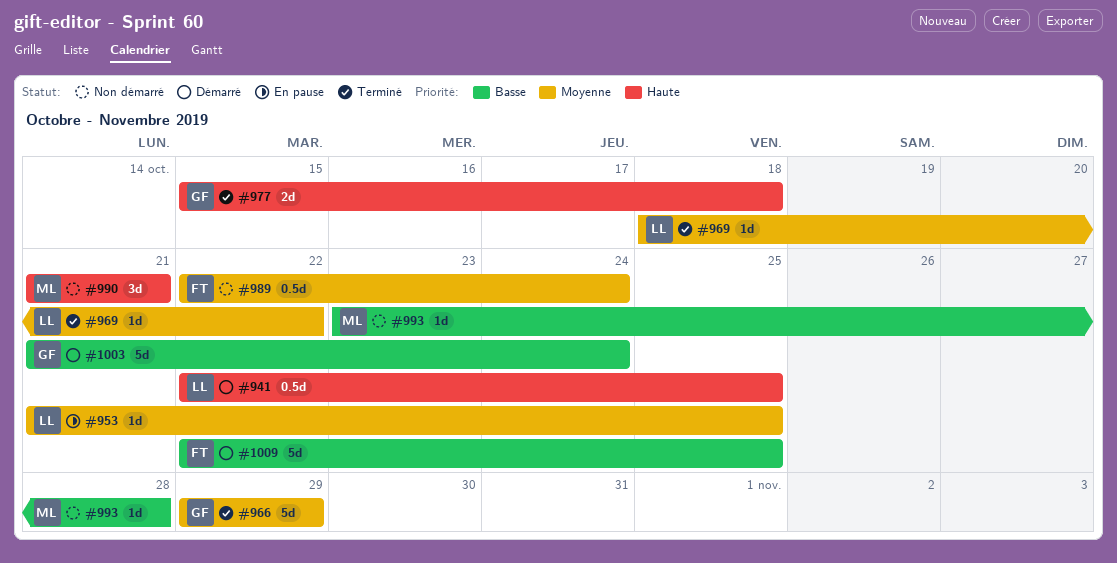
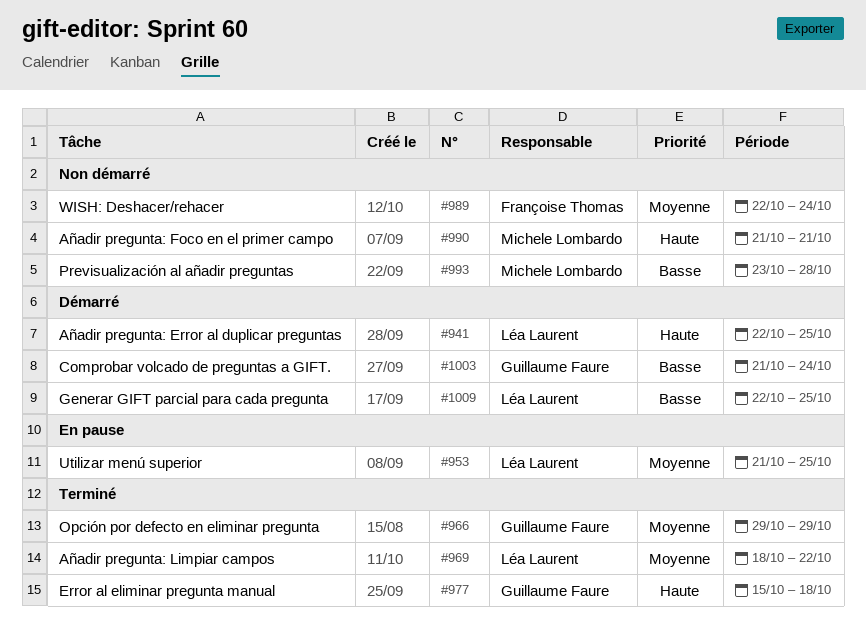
#1009, owner: Françoise Thomas -> Léa Laurent

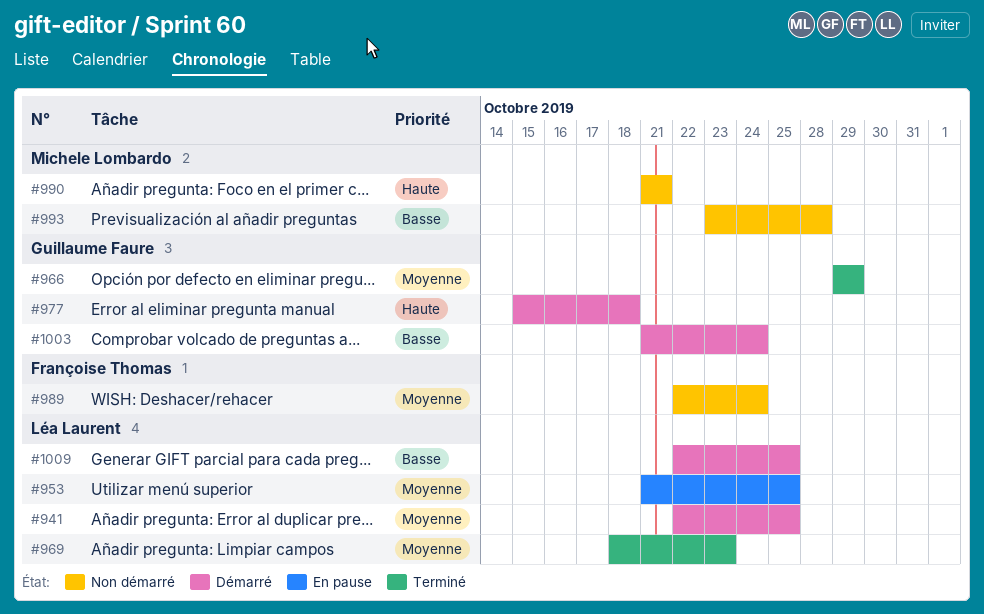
#941, priority: Haute -> Moyenne
#969, due: Oct 22 -> Oct 23
#977, status: Terminé -> Démarré

